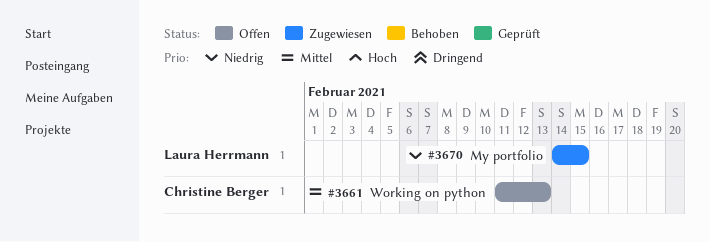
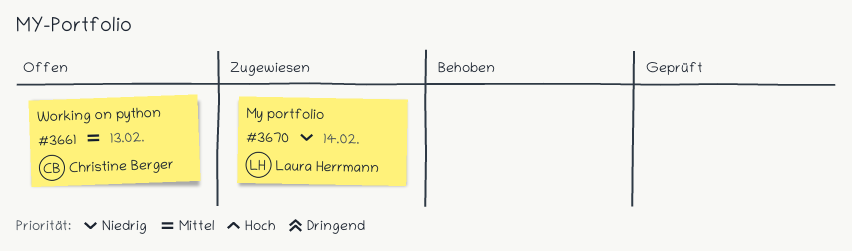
#3670, due: Feb 15 -> Feb 14

